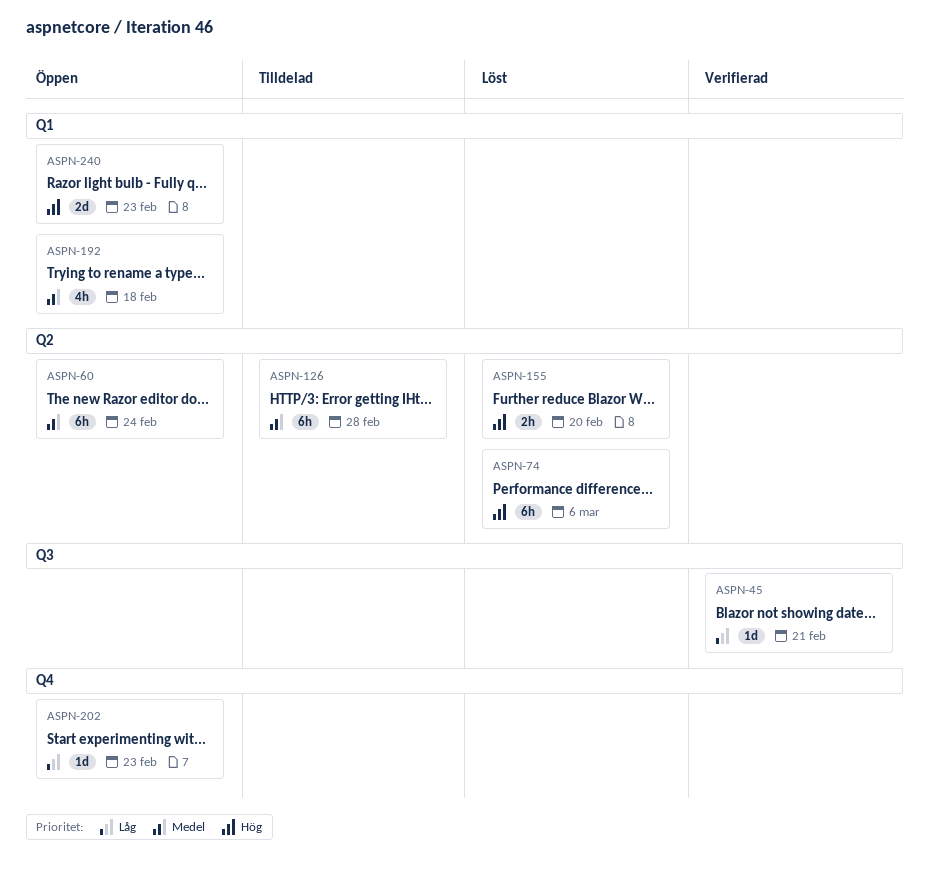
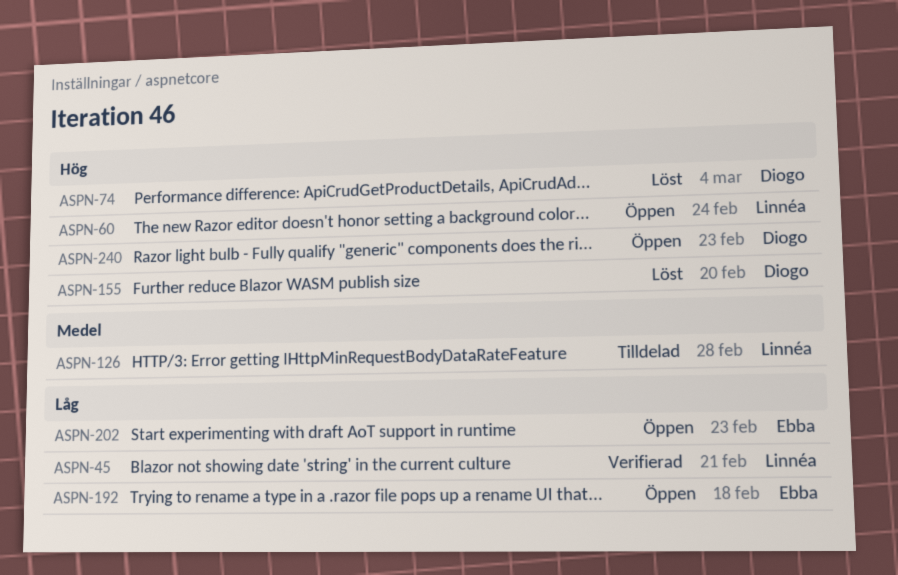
ASPN-60, priority: Medel -> Hög
ASPN-74, due: Mar 6 -> Mar 4
ASPN-192, priority: Medel -> Låg

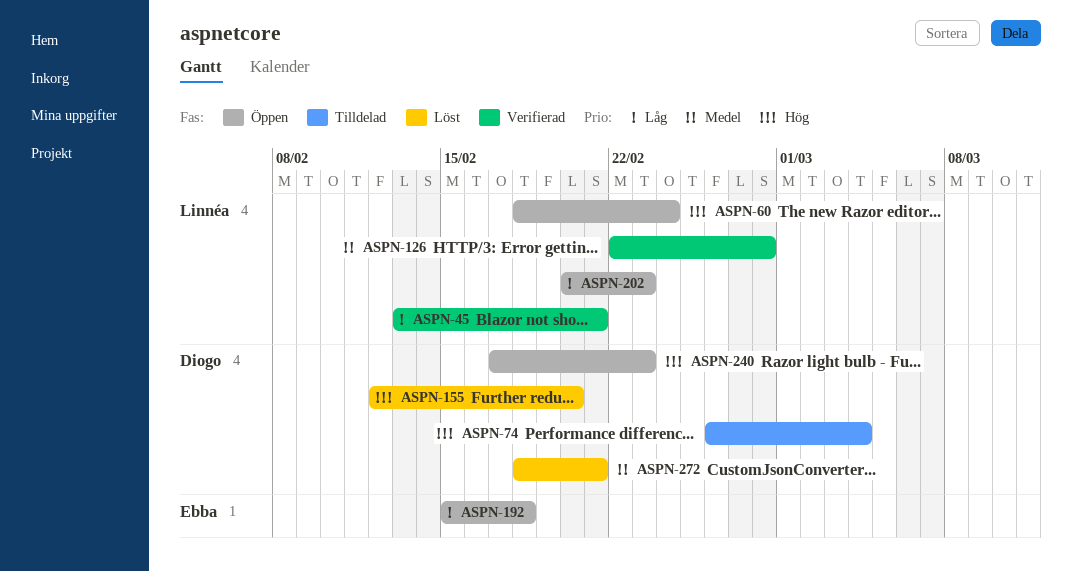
ASPN-74, status: Löst -> Tilldelad
ASPN-126, status: Tilldelad -> Verifierad
ASPN-202, owner: Ebba -> Linnéa
ASPN-272: none -> present

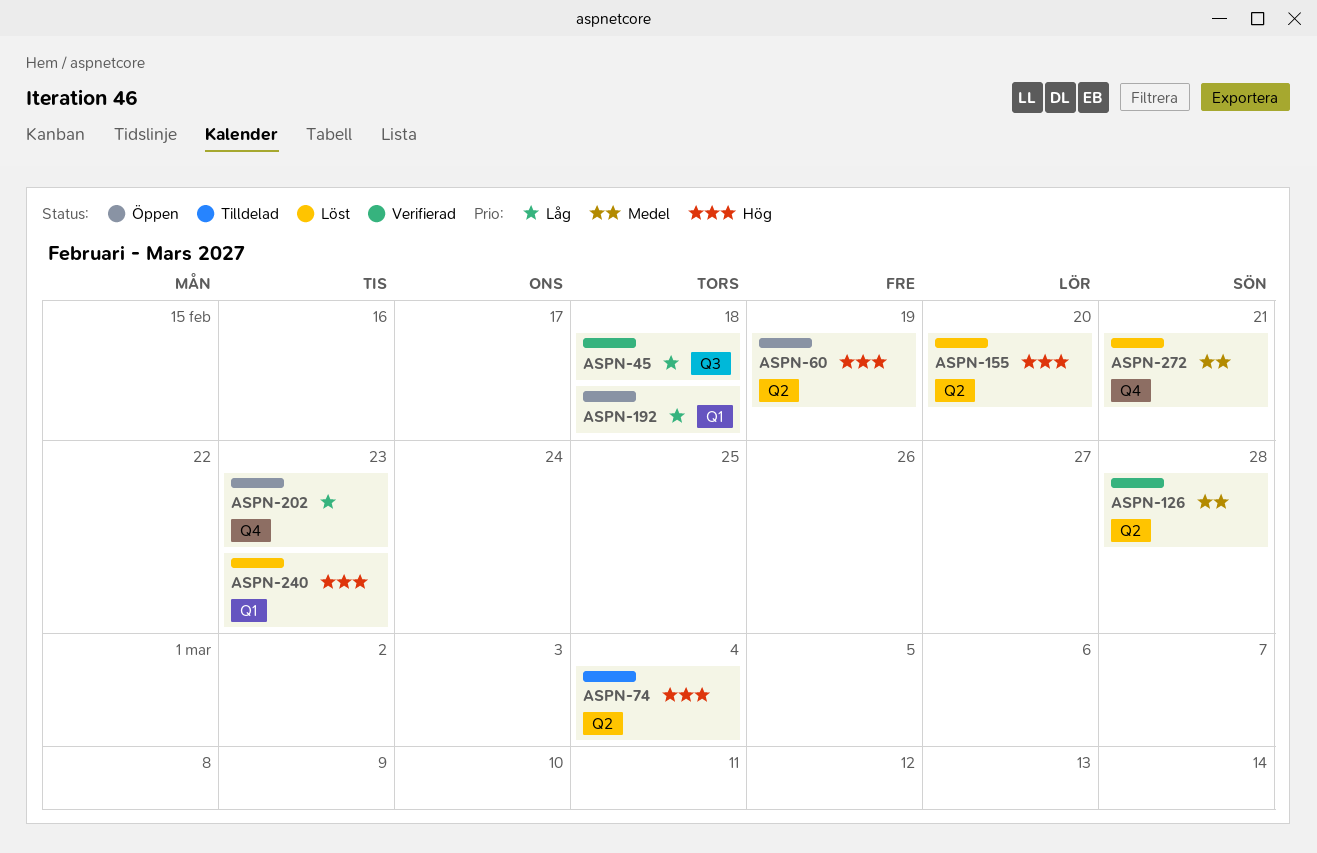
ASPN-45, due: Feb 21 -> Feb 18
ASPN-60, due: Feb 24 -> Feb 19
ASPN-240, status: Öppen -> Löst

